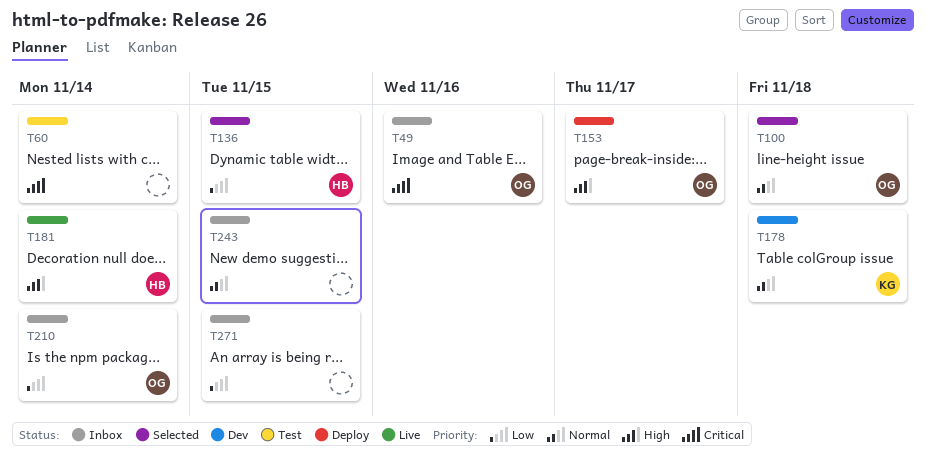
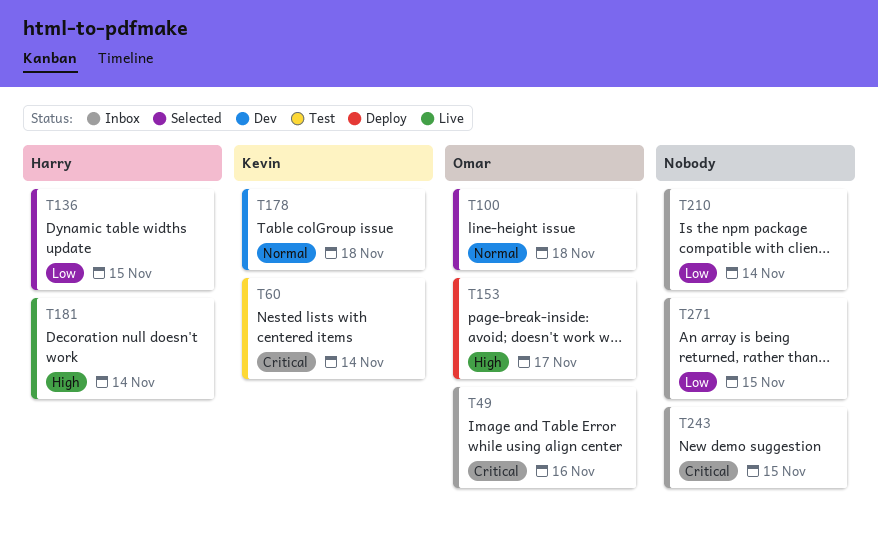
T60, owner: none -> Kevin
T210, owner: Omar -> none
T243, priority: Normal -> Critical

